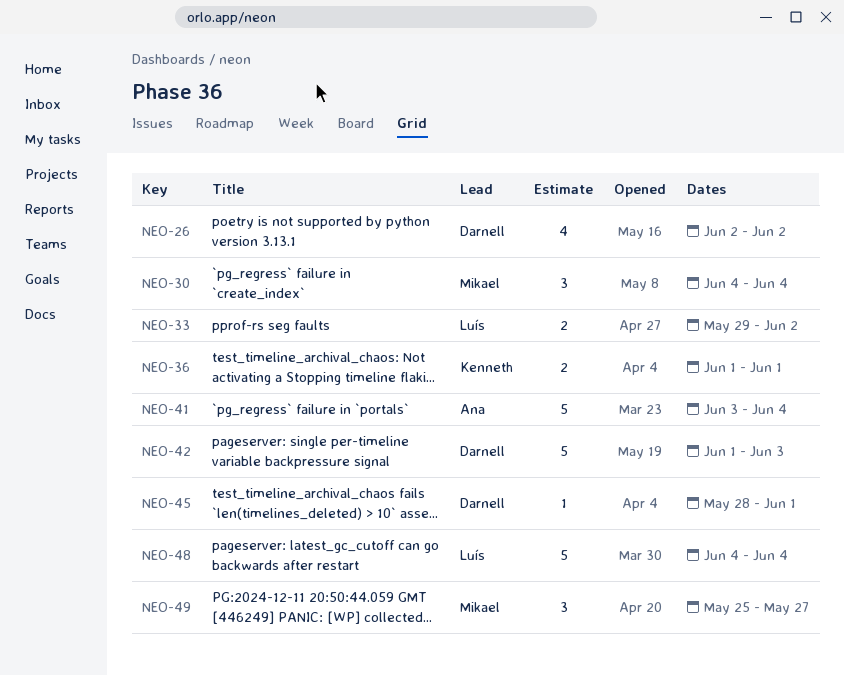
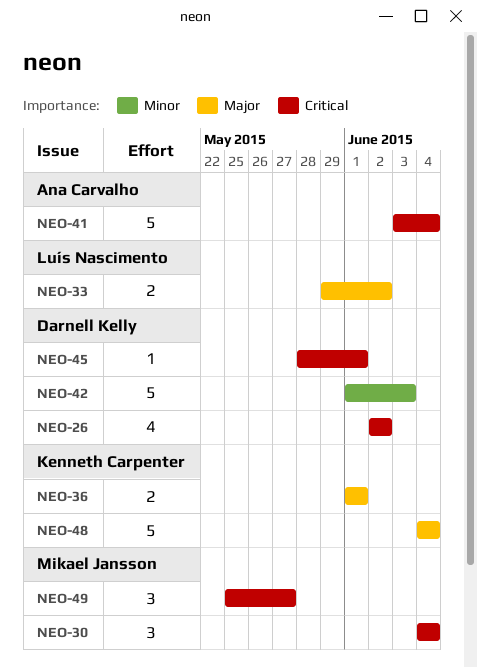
NEO-48, owner: Luís Nascimento -> Kenneth Carpenter

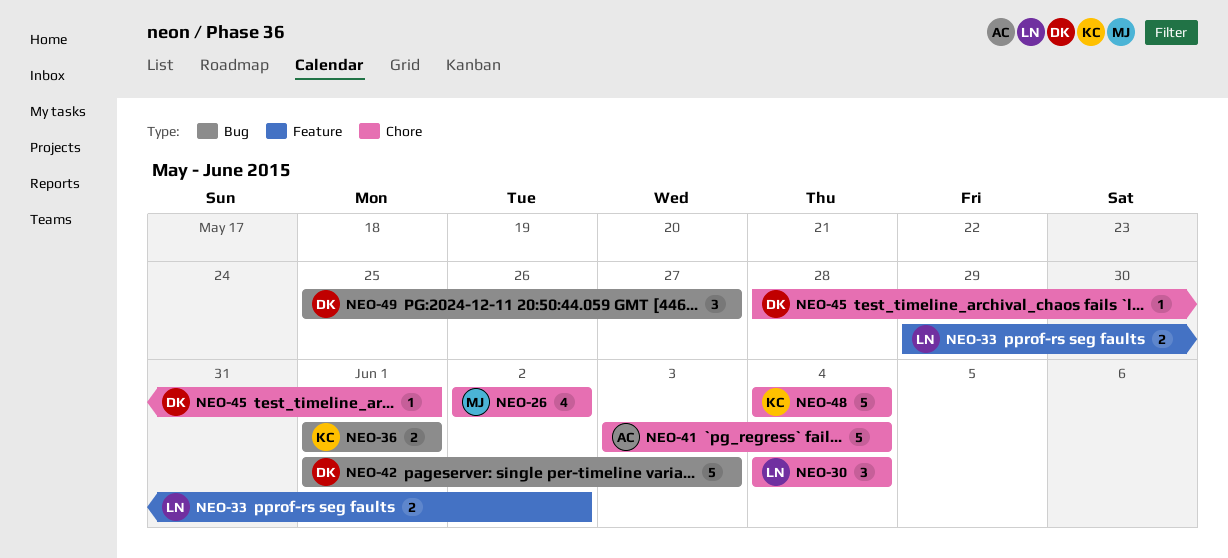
NEO-26, owner: Darnell Kelly -> Mikael Jansson
NEO-30, owner: Mikael Jansson -> Luís Nascimento
NEO-49, owner: Mikael Jansson -> Darnell Kelly

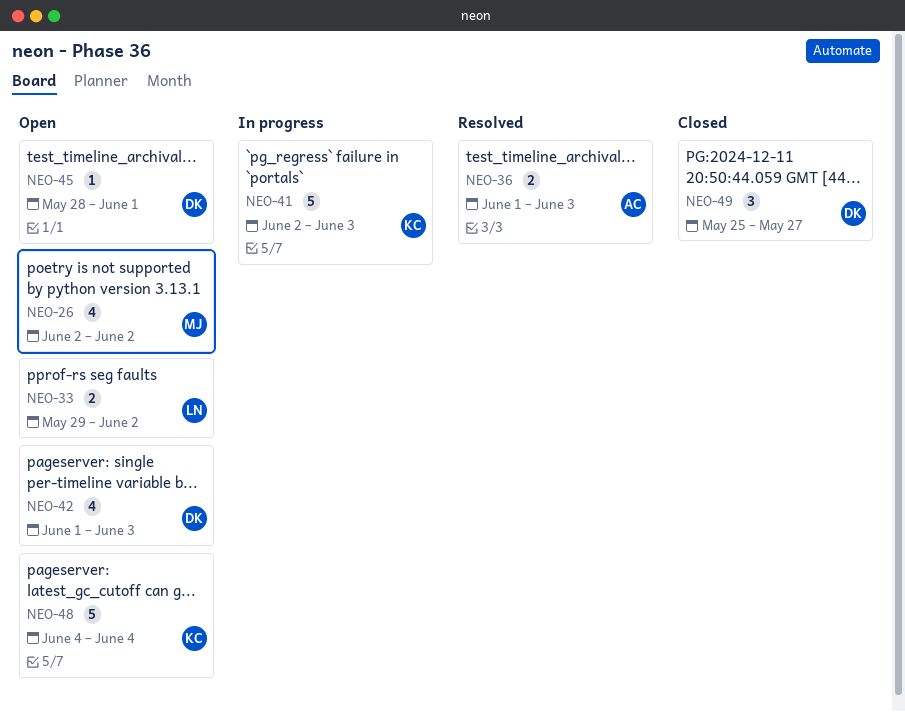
NEO-30: present -> none
NEO-36, owner: KC -> AC
NEO-36, due: Jun 1 -> Jun 3
NEO-41, owner: AC -> KC
NEO-41, start: Jun 3 -> Jun 2
NEO-41, due: Jun 4 -> Jun 3
NEO-42, estimate: 5 -> 4

